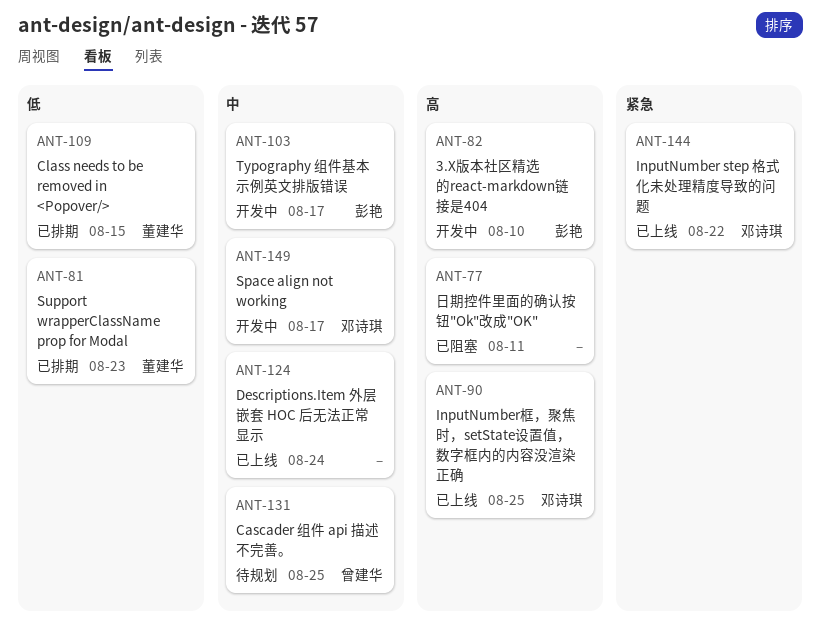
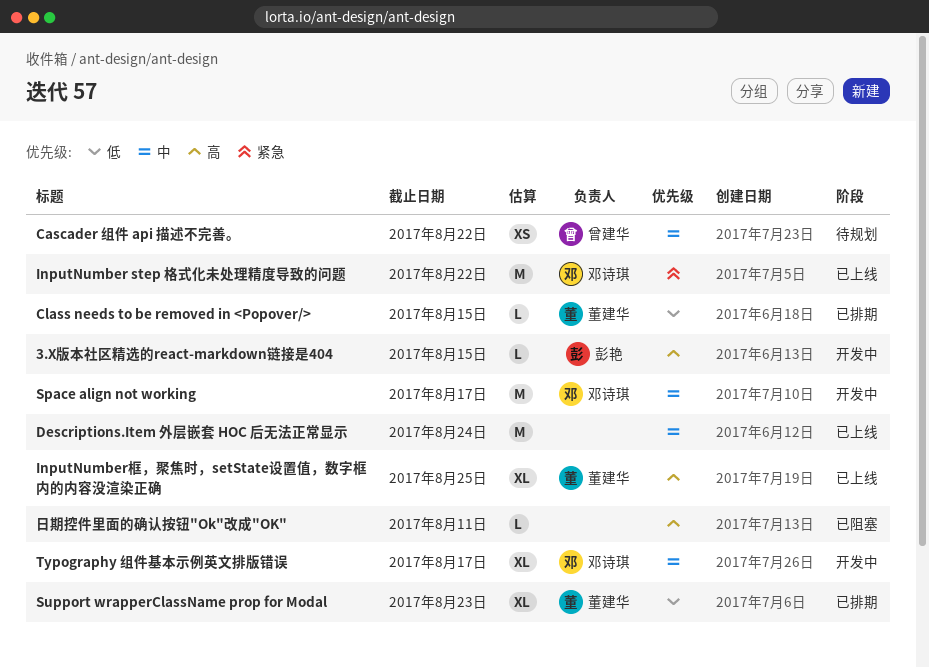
3.X版本社区精选的react-markdown链接是404, due: Aug 10 -> Aug 15
Cascader 组件 api 描述不完善。, due: Aug 25 -> Aug 22
InputNumber框，聚焦时，setState设置值，数字框内的内容没渲染正确, owner: 邓诗琪 -> 董建华
Typography 组件基本示例英文排版错误, owner: 彭艳 -> 邓诗琪

